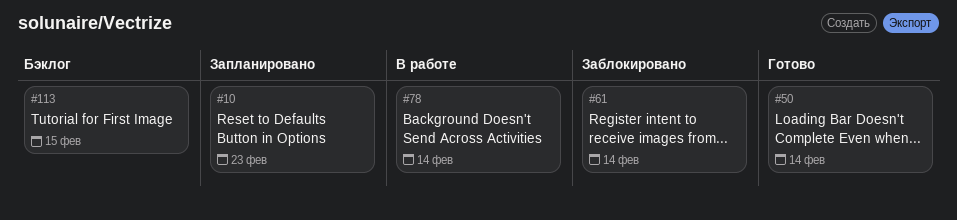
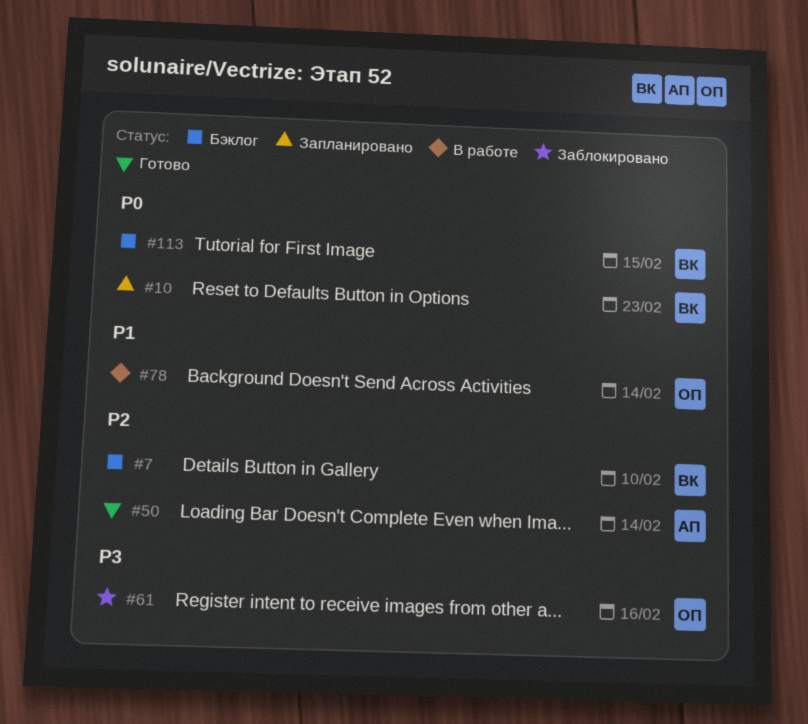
#7: none -> present
#61, due: Feb 14 -> Feb 16

